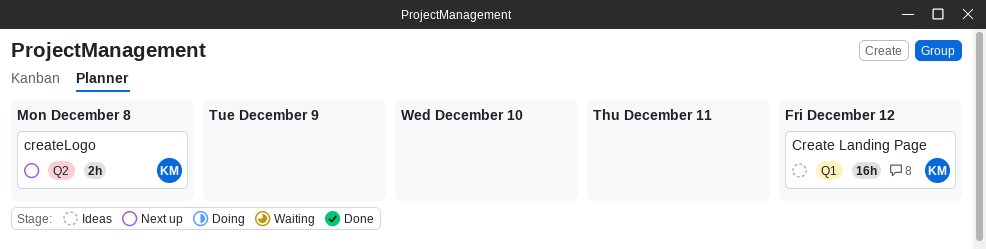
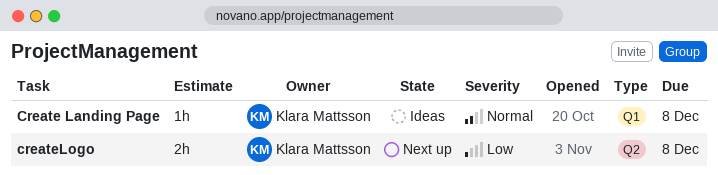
Create Landing Page, estimate: 16h -> 1h
Create Landing Page, due: Dec 12 -> Dec 8

